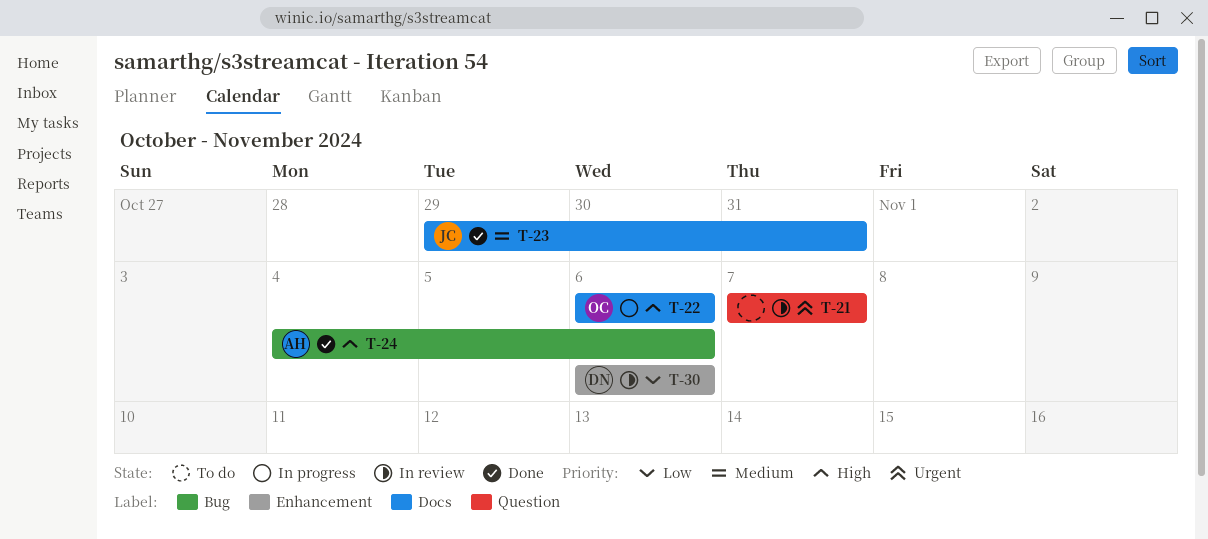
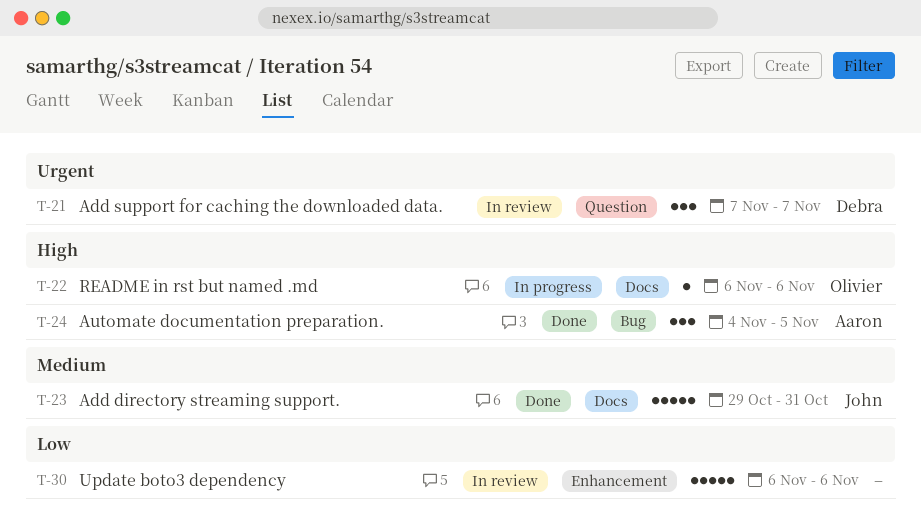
T-21, owner: none -> Debra
T-24, due: Nov 6 -> Nov 5
T-30, owner: Debra -> none

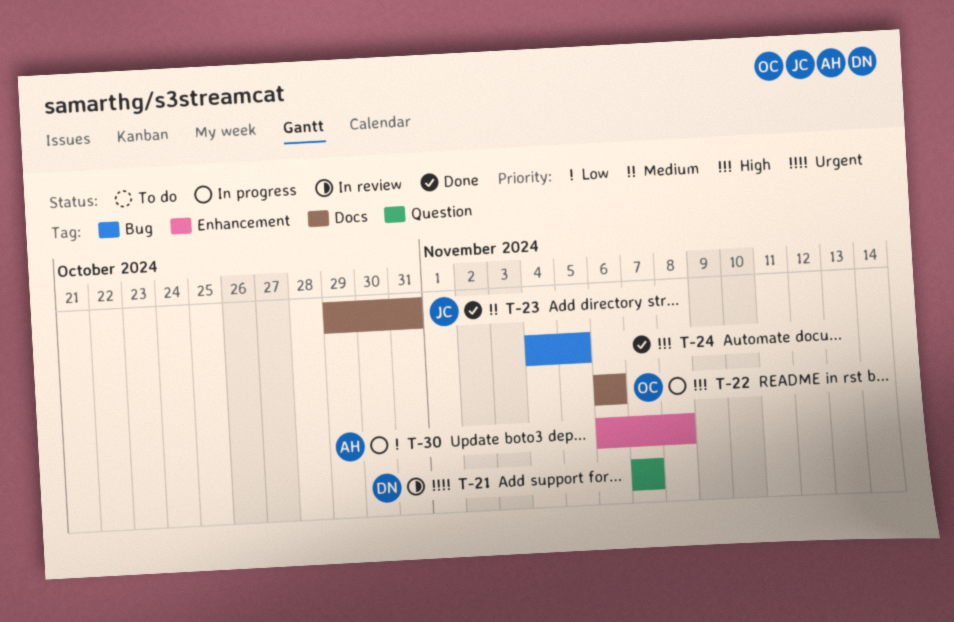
T-24, owner: Aaron -> none
T-30, status: In review -> In progress
T-30, owner: none -> Aaron
T-30, due: Nov 6 -> Nov 8

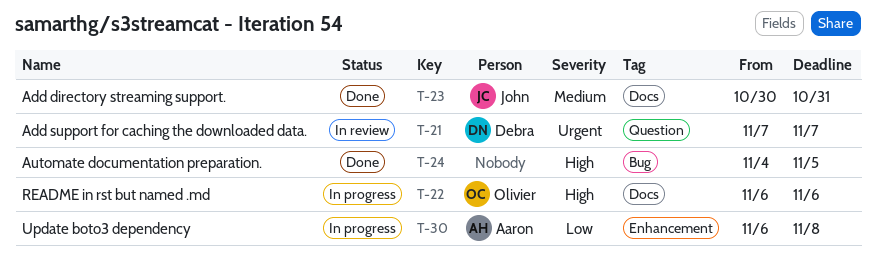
T-23, start: Oct 29 -> Oct 30

